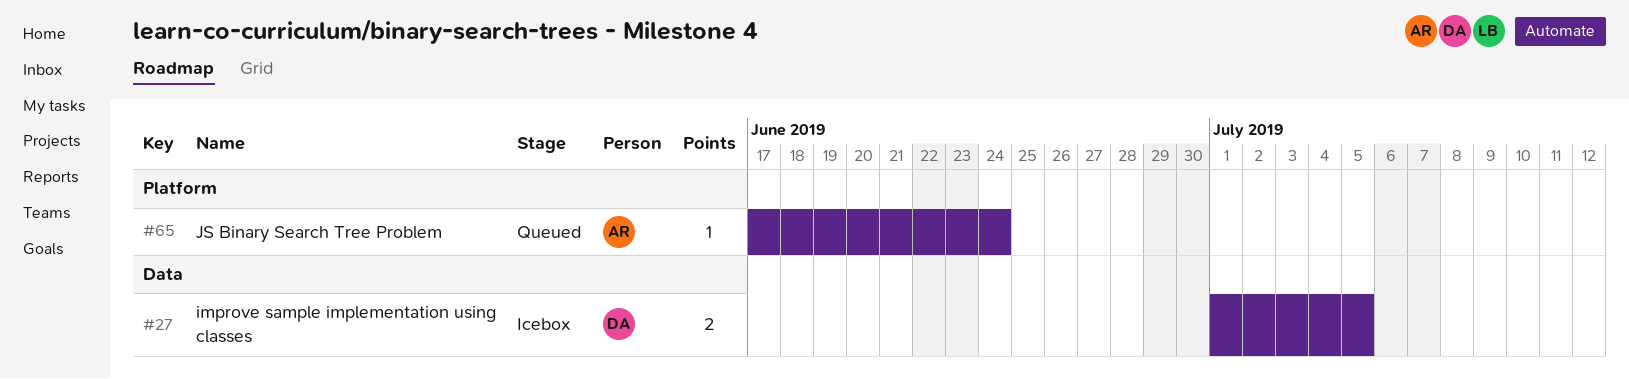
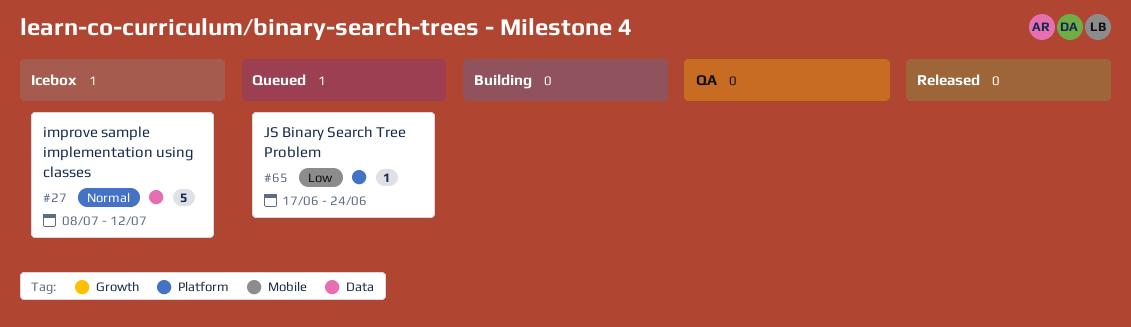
#27, estimate: 2 -> 5
#27, start: Jul 1 -> Jul 8
#27, due: Jul 5 -> Jul 12

